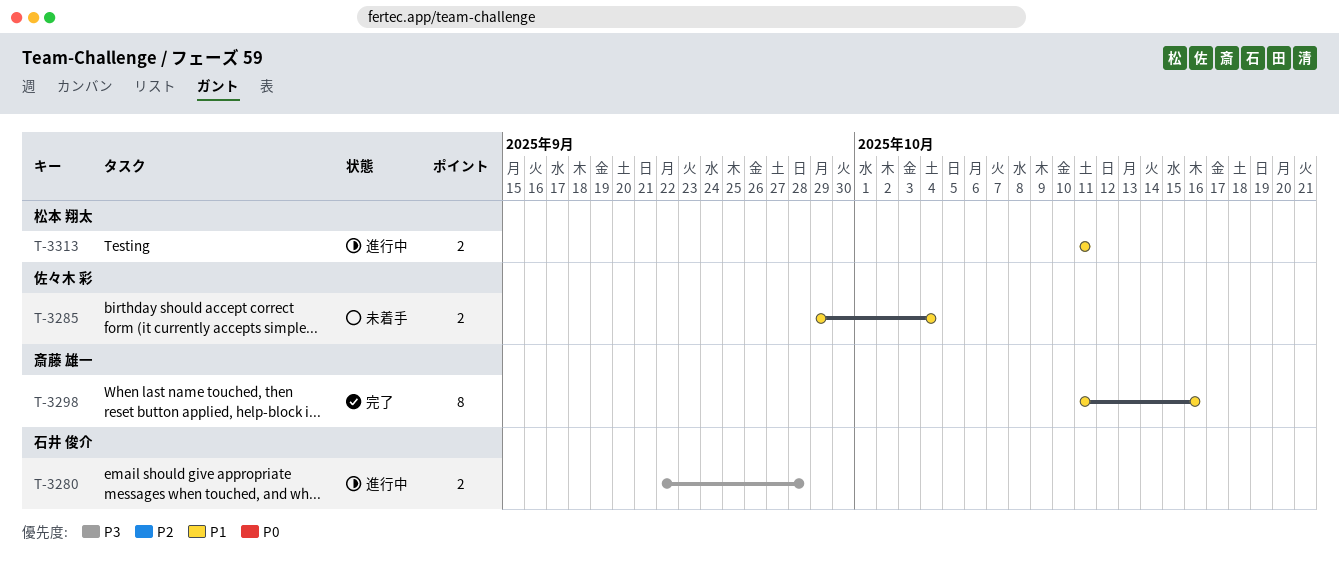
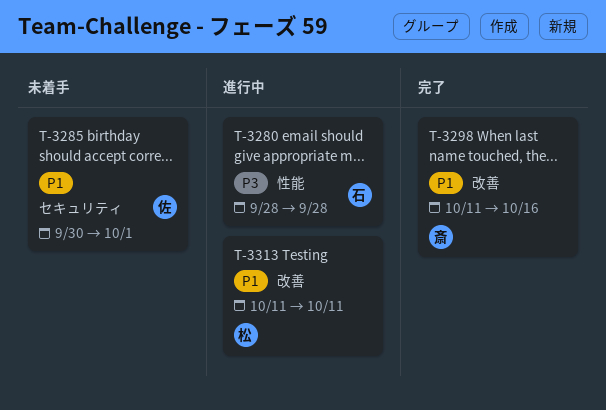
T-3280, start: Sep 22 -> Sep 28
T-3285, start: Sep 29 -> Sep 30
T-3285, due: Oct 4 -> Oct 1

